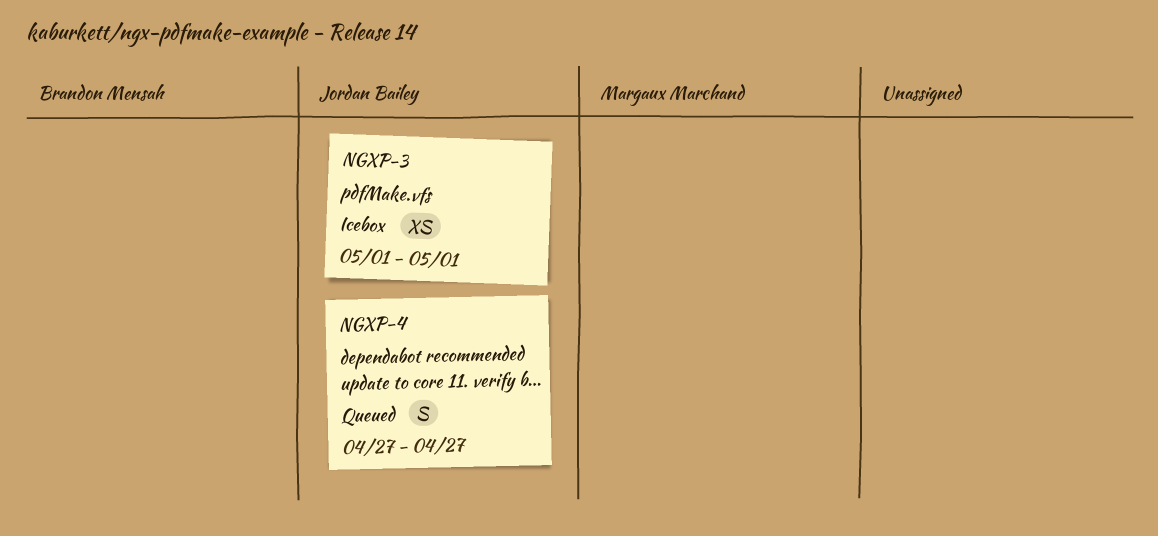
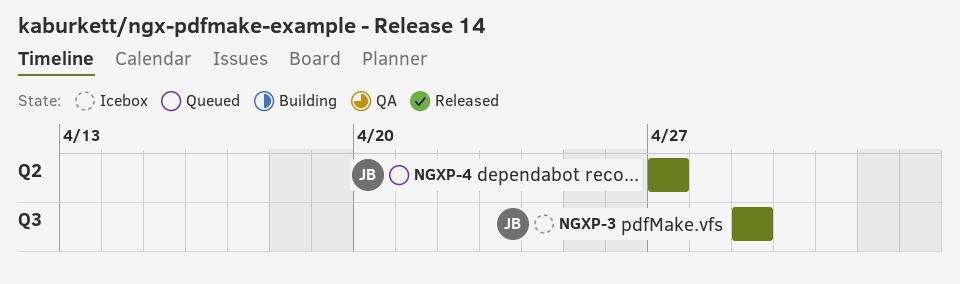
NGXP-3, start: May 1 -> Apr 29
NGXP-3, due: May 1 -> Apr 29

